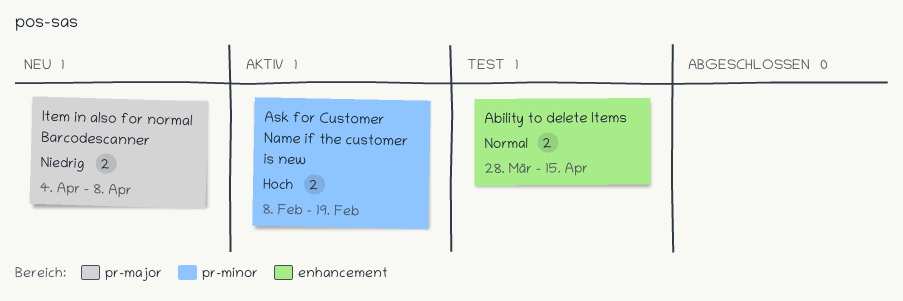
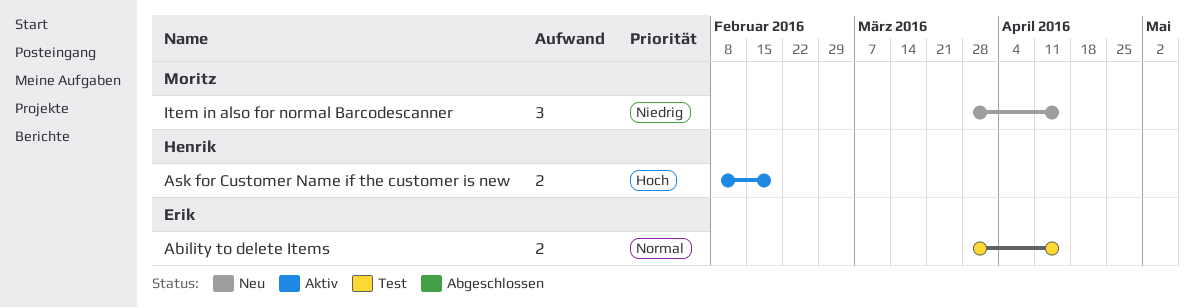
Item in also for normal Barcodescanner, estimate: 2 -> 3
Item in also for normal Barcodescanner, start: Apr 4 -> Mar 28
Item in also for normal Barcodescanner, due: Apr 8 -> Apr 15

